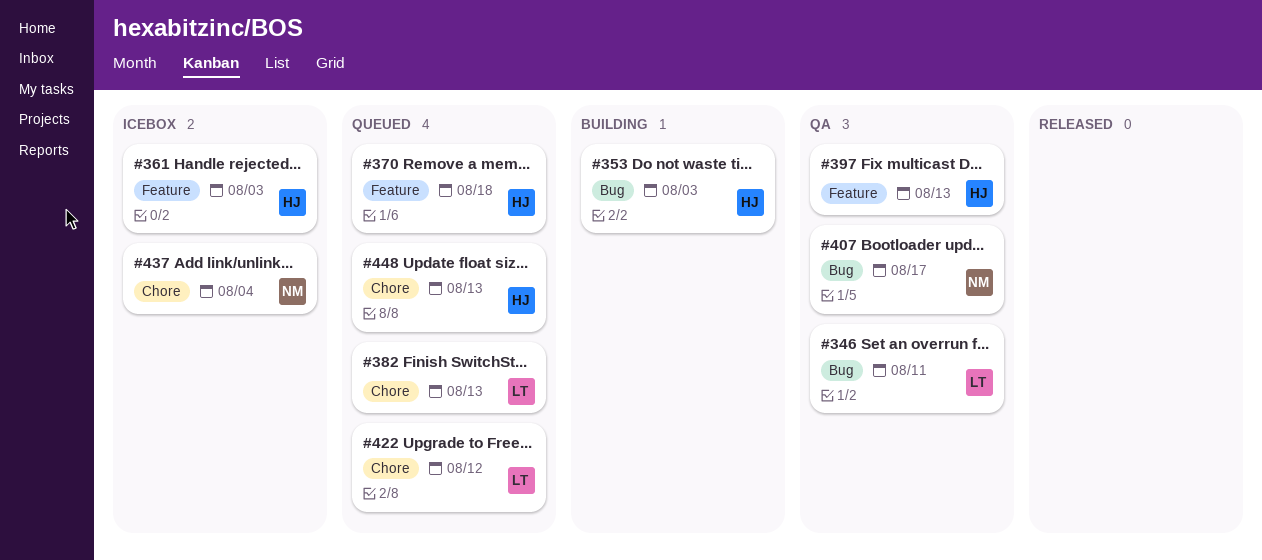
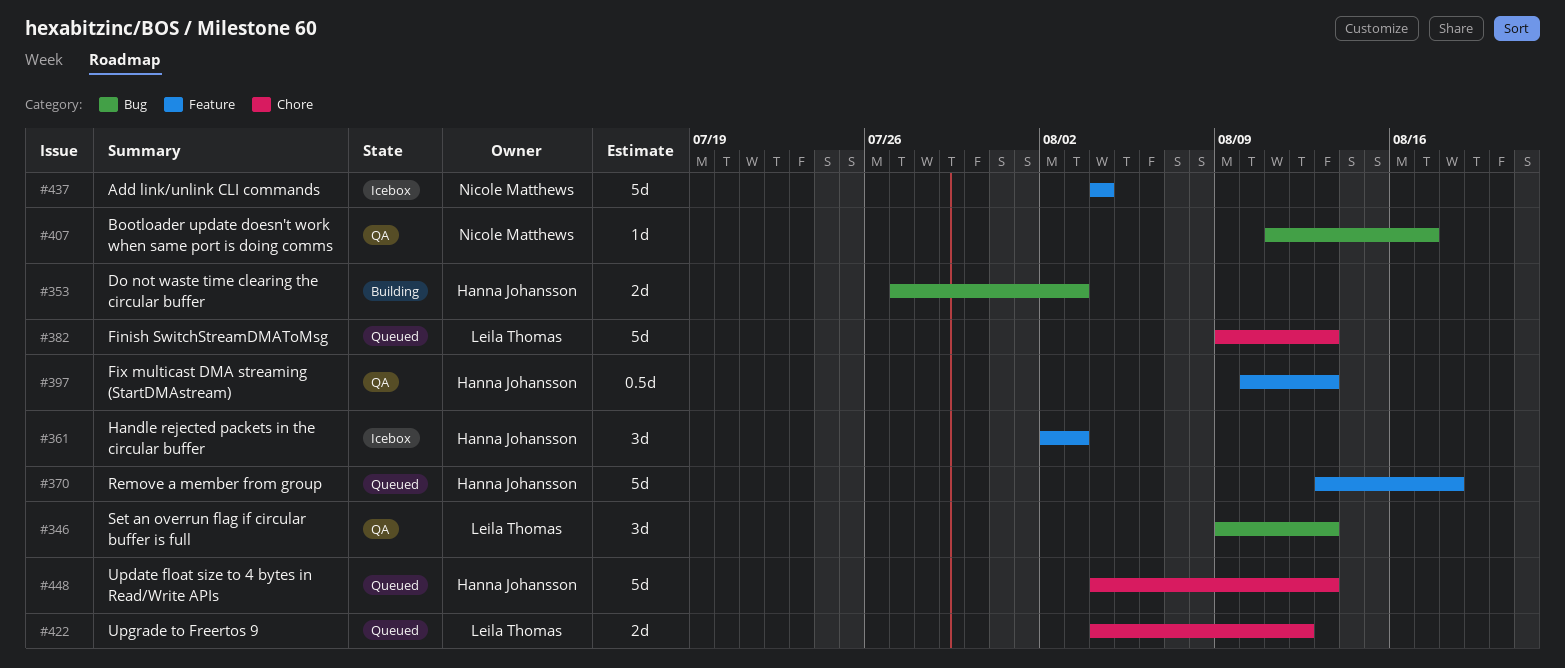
#346, due: Aug 11 -> Aug 13
#437, label: Chore -> Feature

